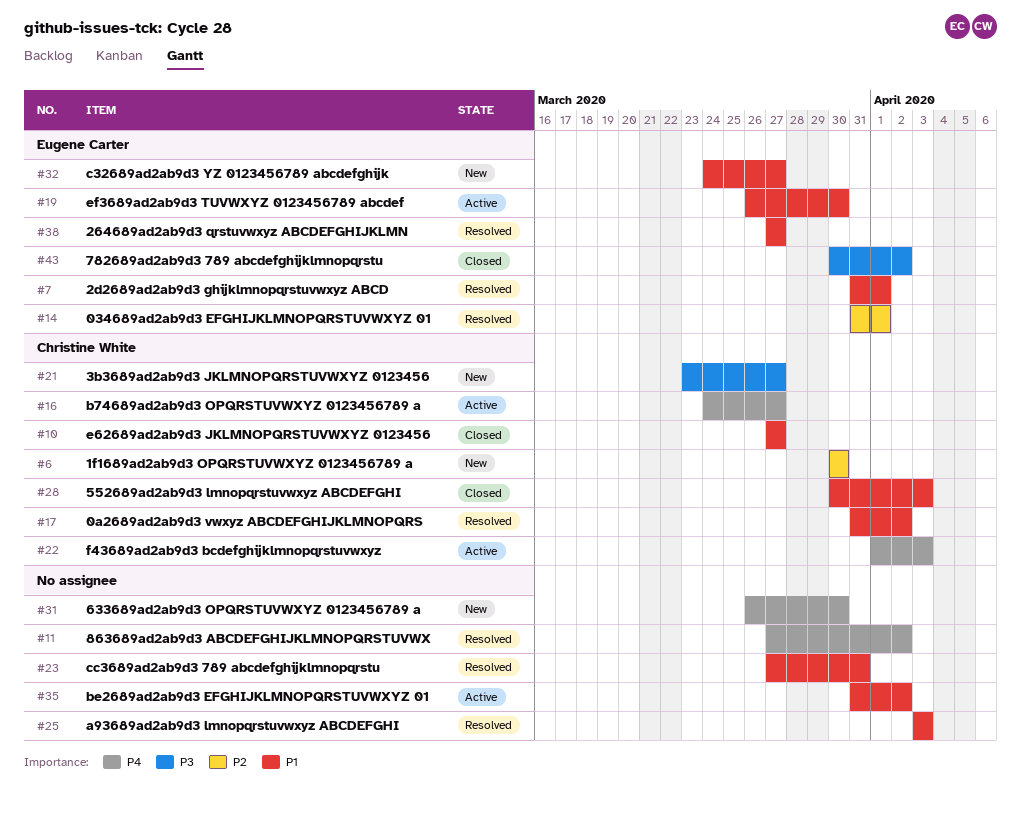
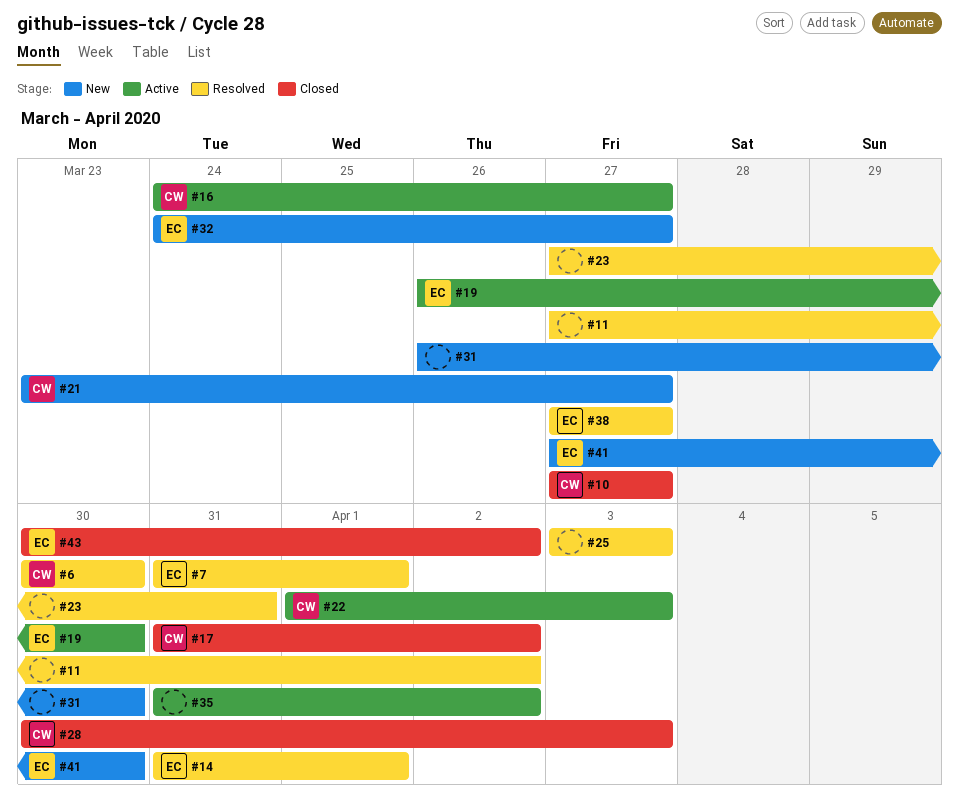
#6, status: New -> Resolved
#17, status: Resolved -> Closed
#41: none -> present

